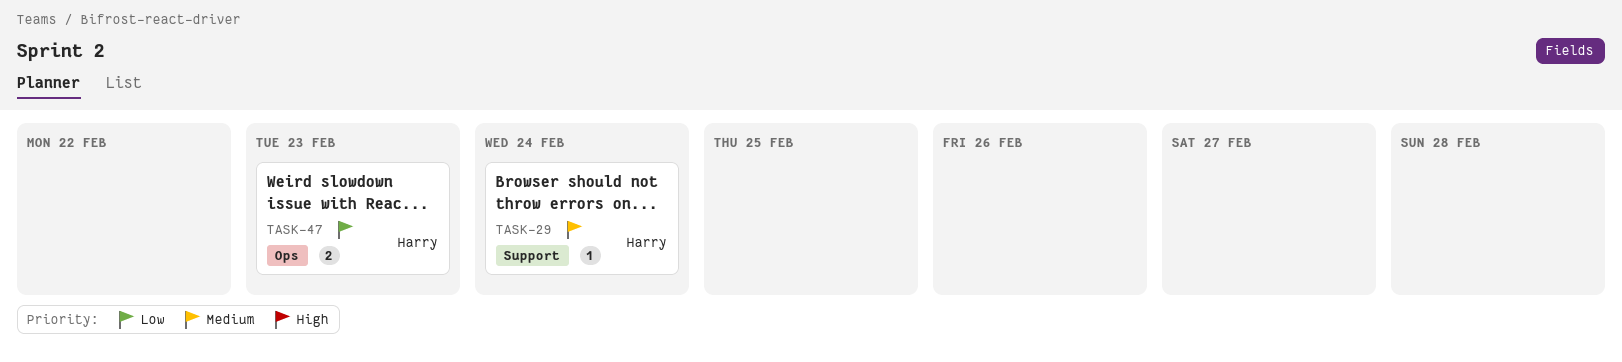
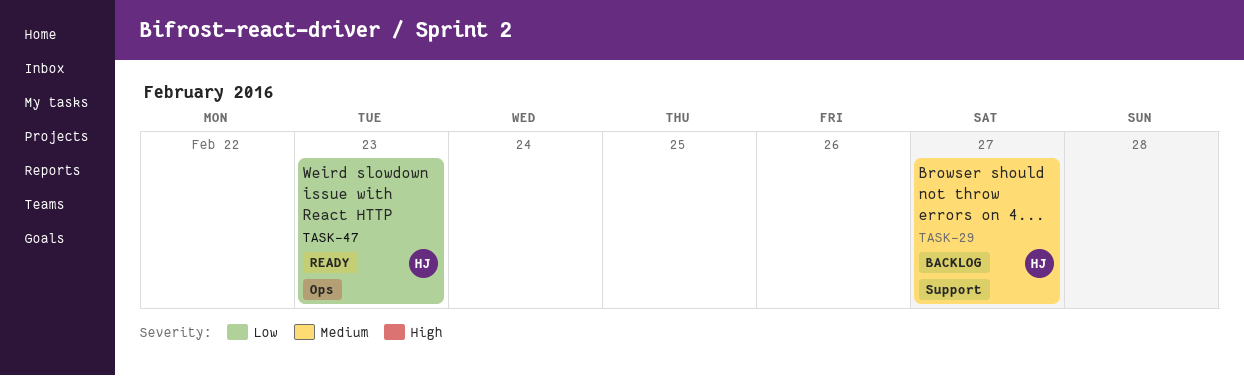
TASK-29, due: Feb 24 -> Feb 27

